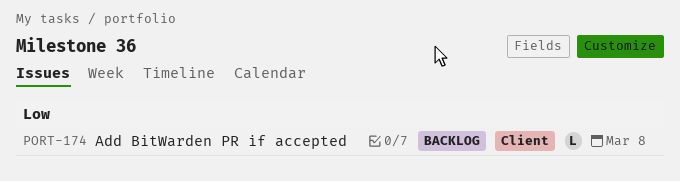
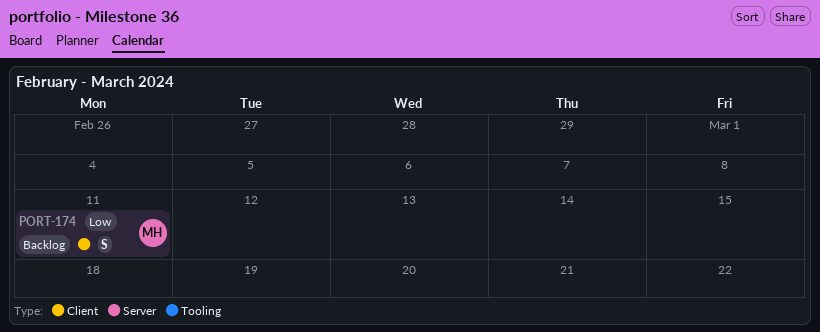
PORT-174, estimate: L -> S
PORT-174, due: Mar 8 -> Mar 11

